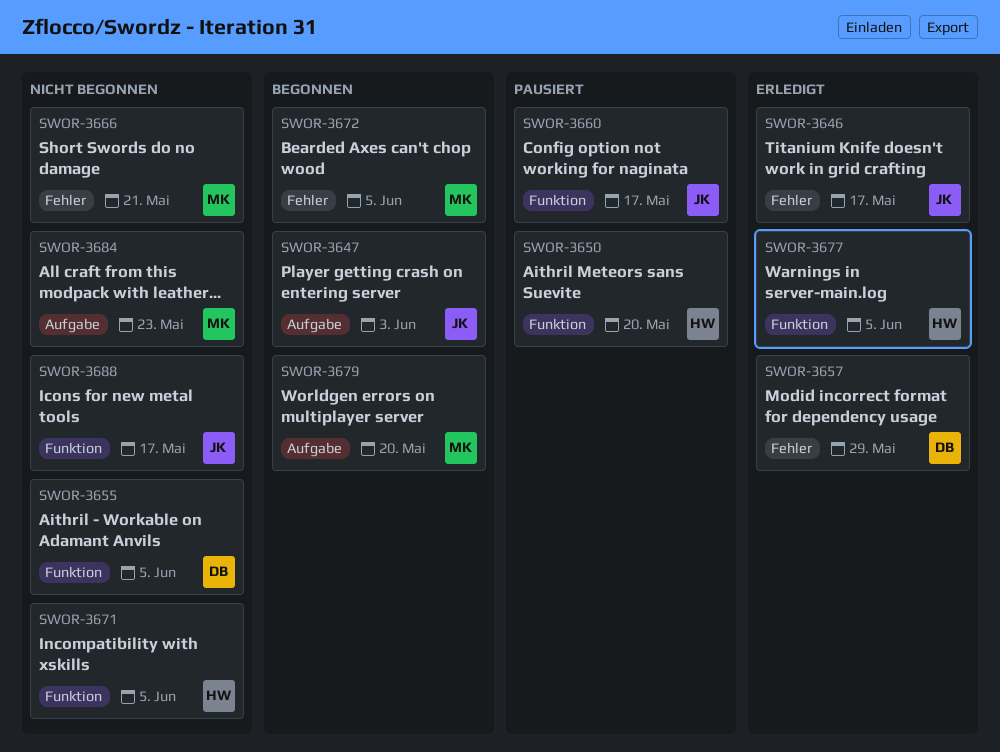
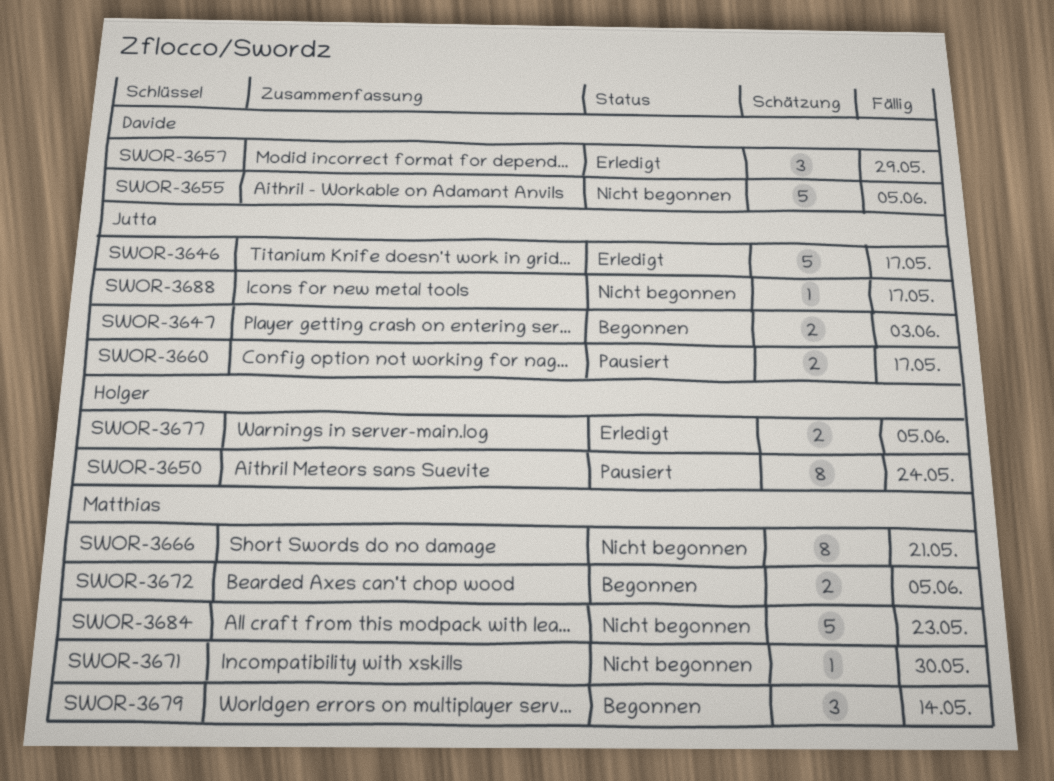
SWOR-3650, due: May 20 -> May 24
SWOR-3671, owner: Holger -> Matthias
SWOR-3671, due: Jun 5 -> May 30
SWOR-3679, due: May 20 -> May 14

